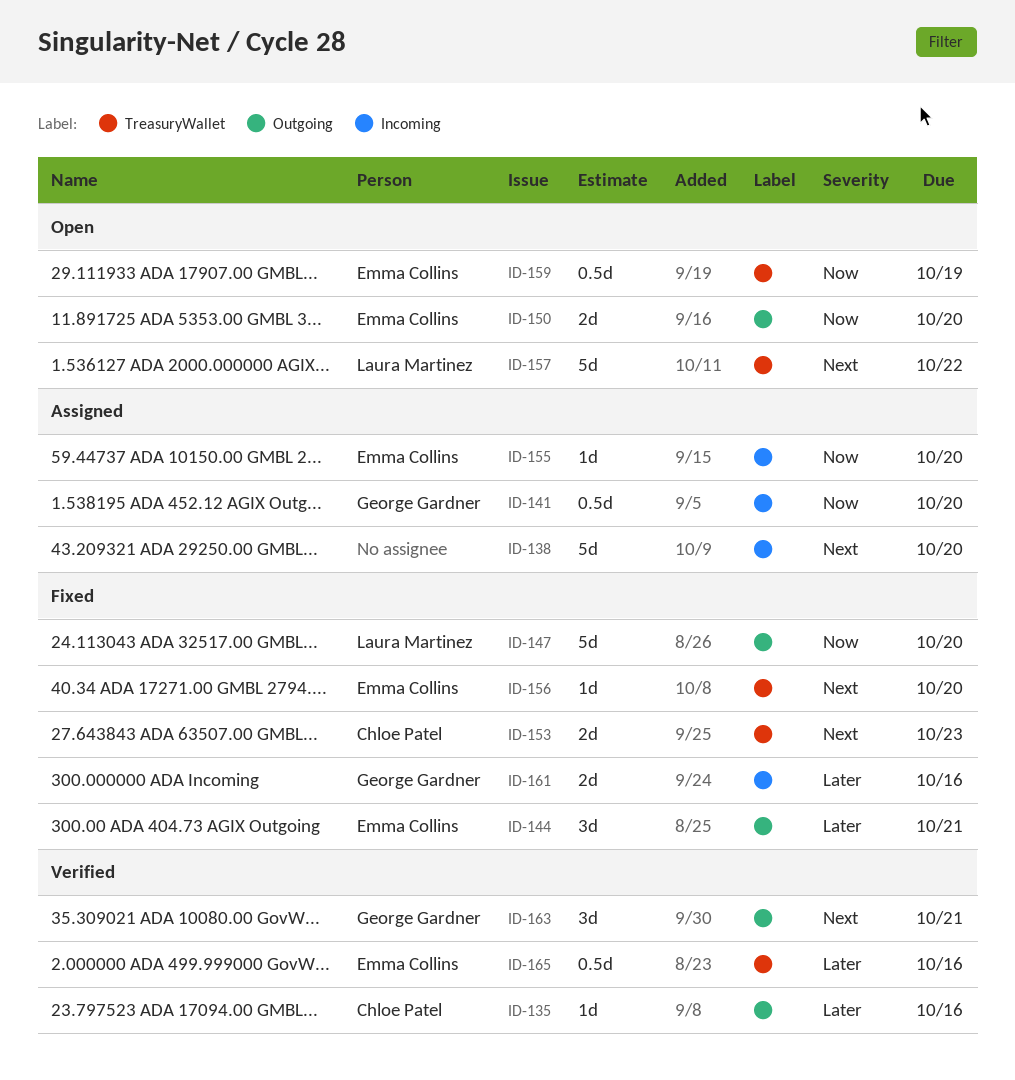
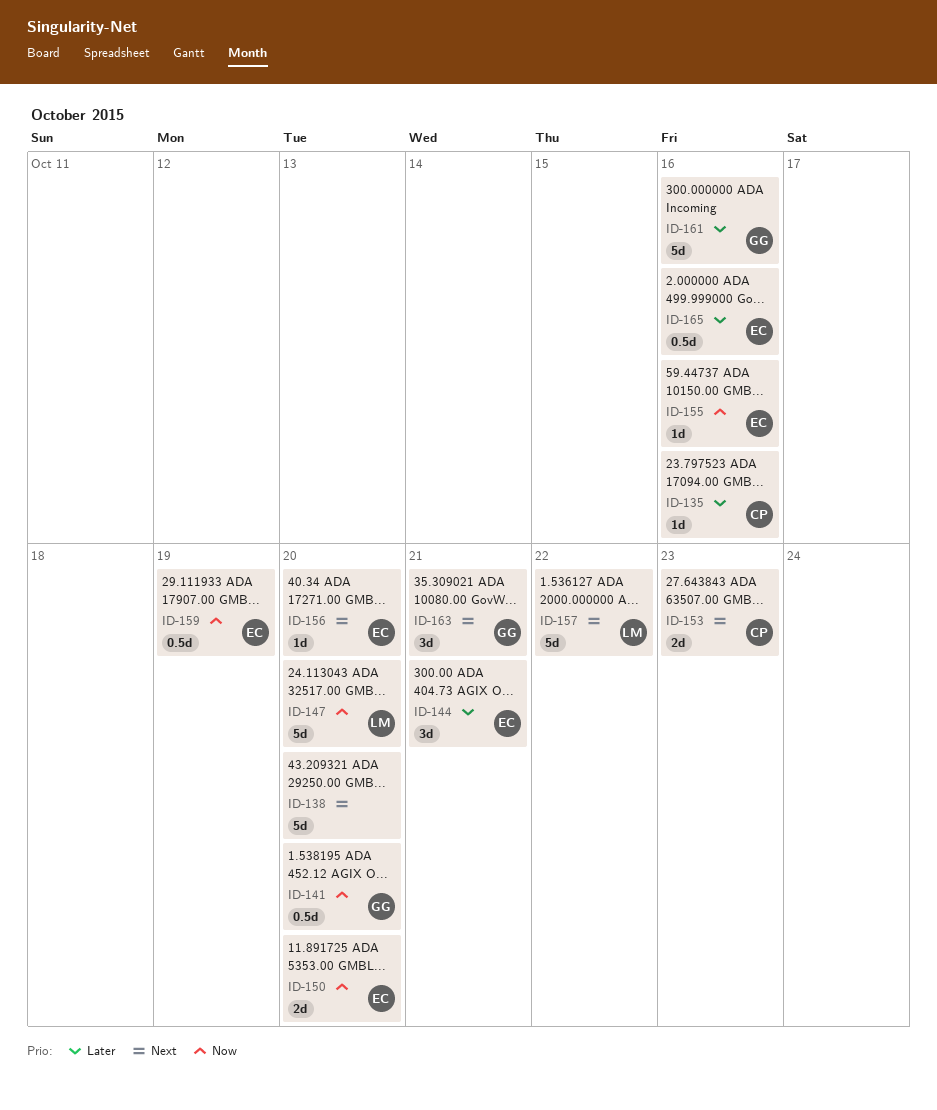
ID-155, due: Oct 20 -> Oct 16
ID-161, estimate: 2d -> 5d

